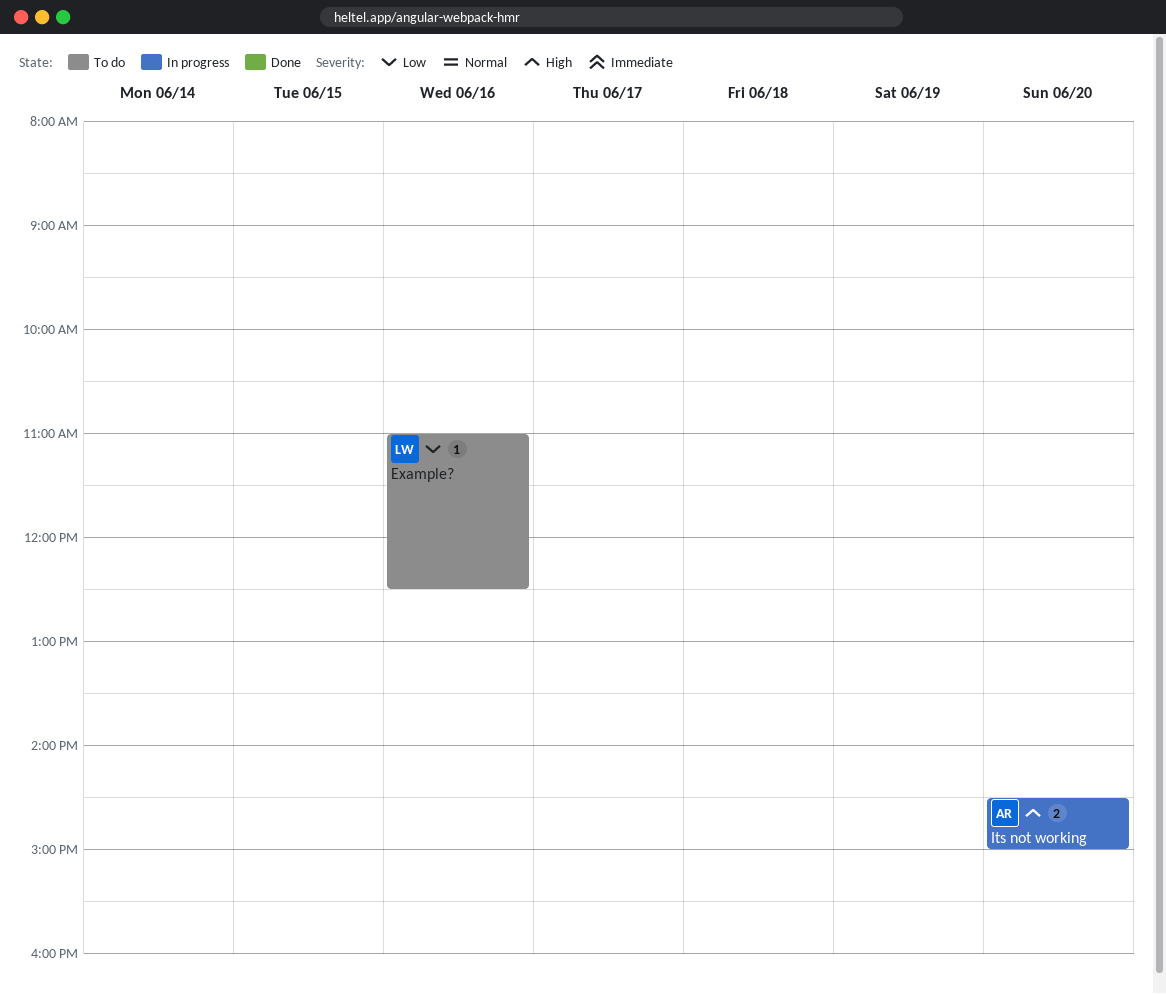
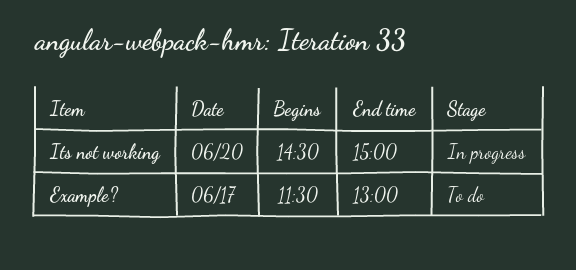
Example?, day: Jun 16 -> Jun 17
Example?, begins: 11:00 -> 11:30
Example?, ends: 12:30 -> 13:00

